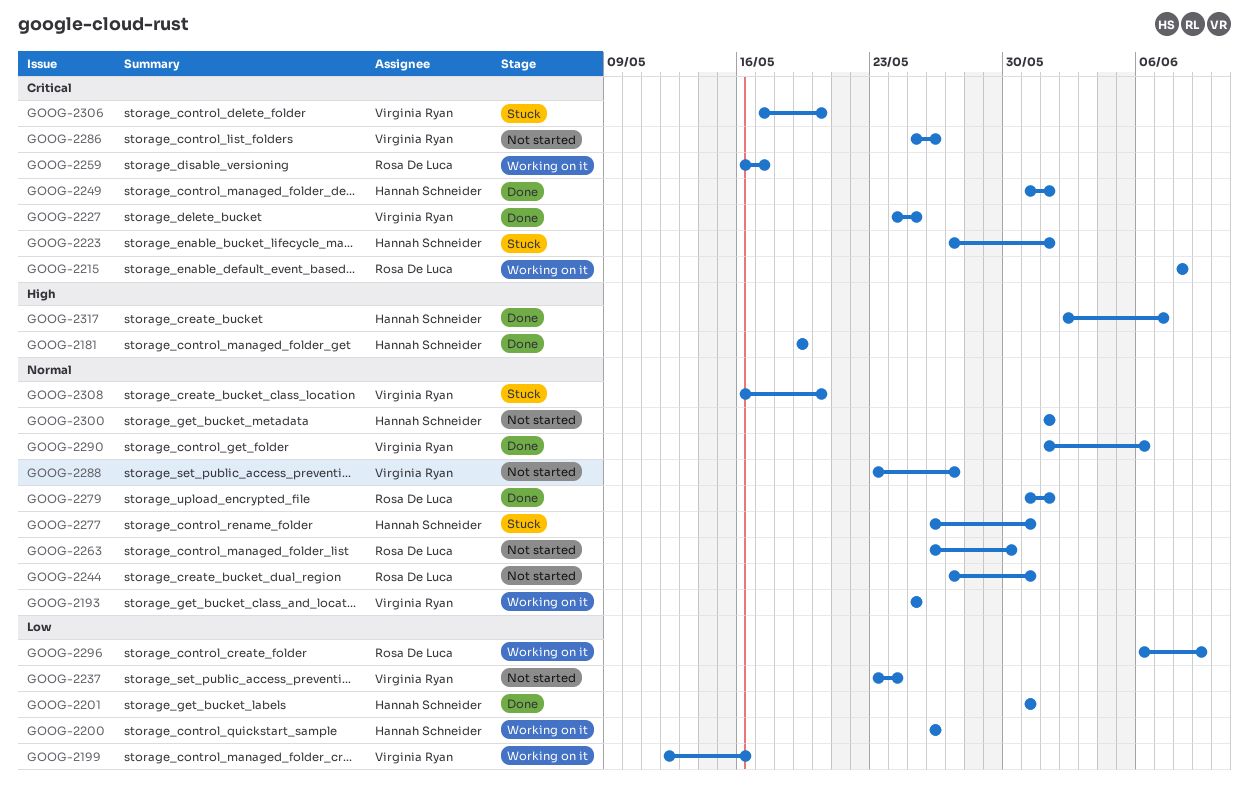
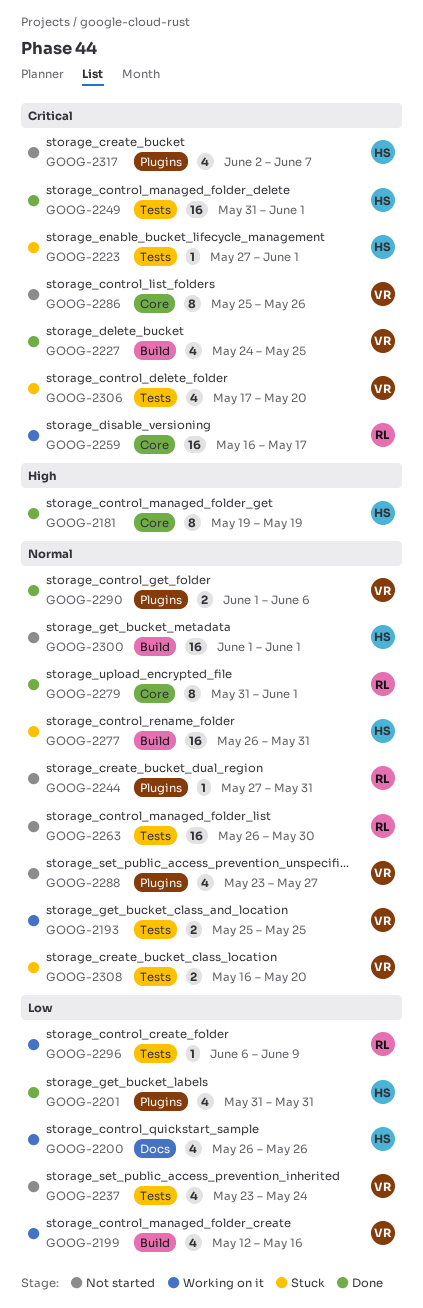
GOOG-2215: present -> none
GOOG-2317, status: Done -> Not started
GOOG-2317, priority: High -> Critical

